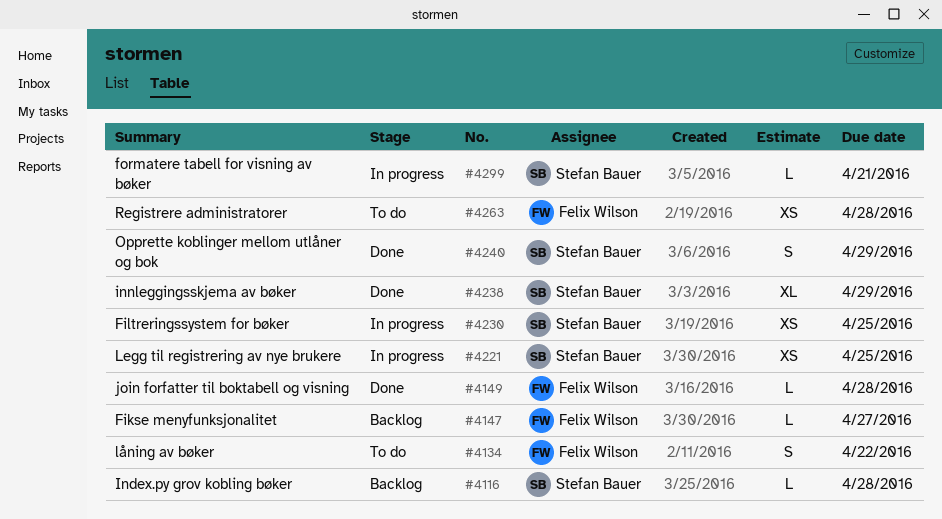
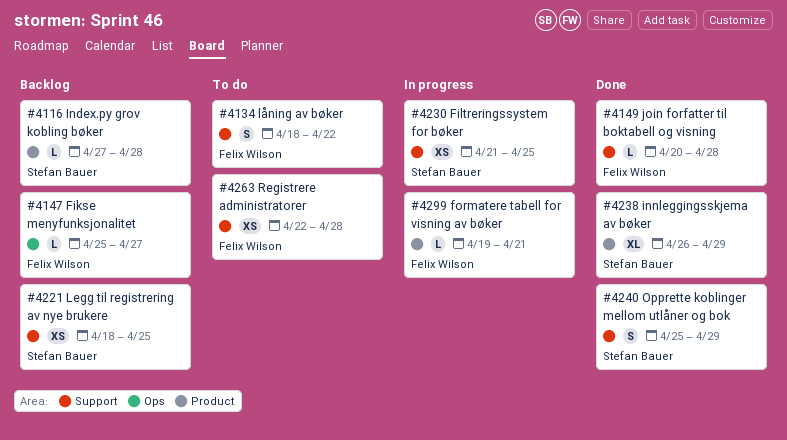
#4221, status: In progress -> Backlog
#4299, owner: Stefan Bauer -> Felix Wilson

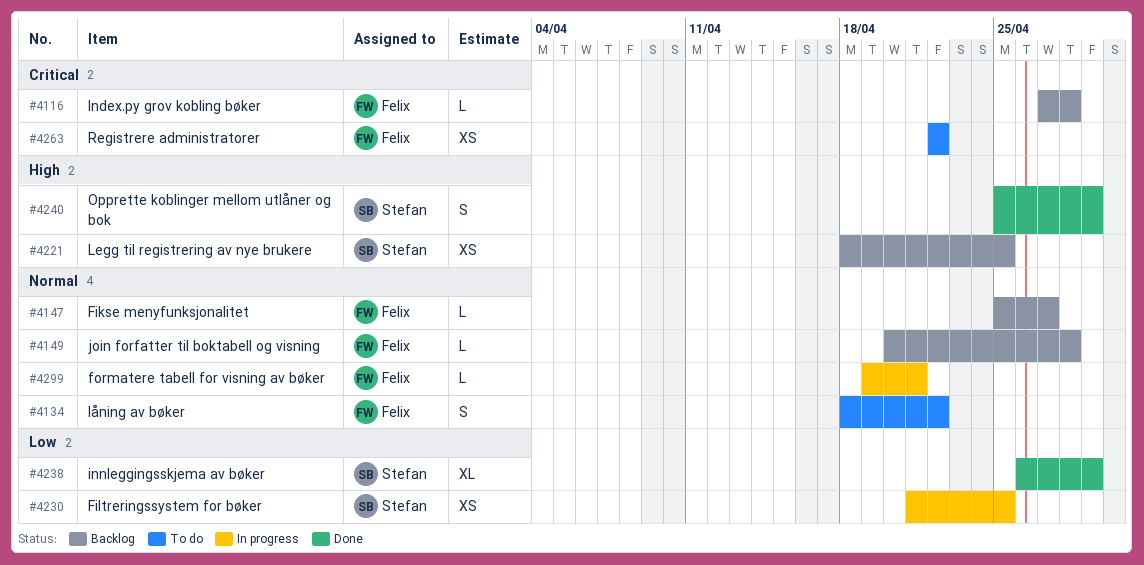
#4116, owner: Stefan Bauer -> Felix Wilson
#4149, status: Done -> Backlog
#4263, due: Apr 28 -> Apr 22

